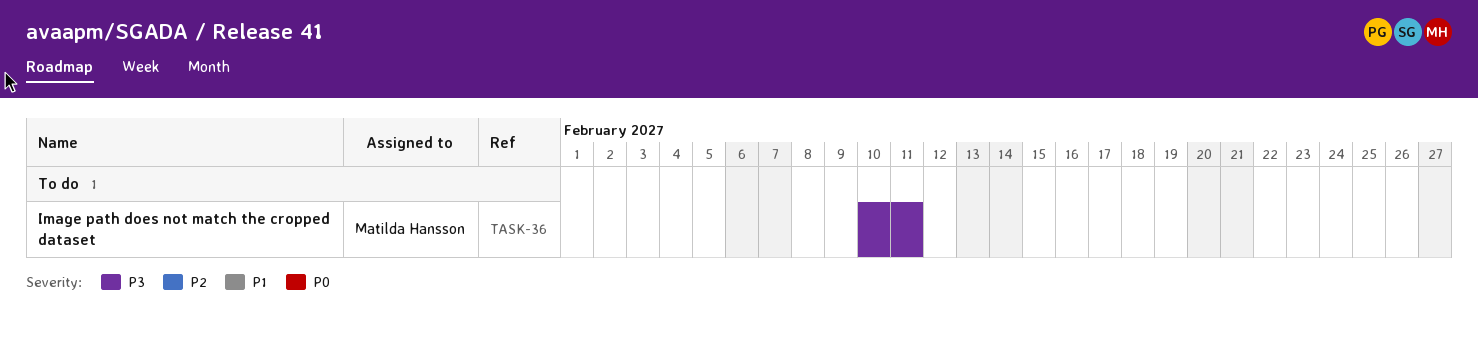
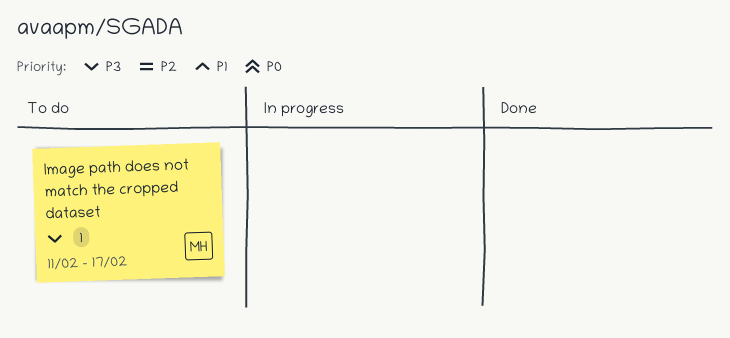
Image path does not match the cropped dataset, start: Feb 10 -> Feb 11
Image path does not match the cropped dataset, due: Feb 11 -> Feb 17

